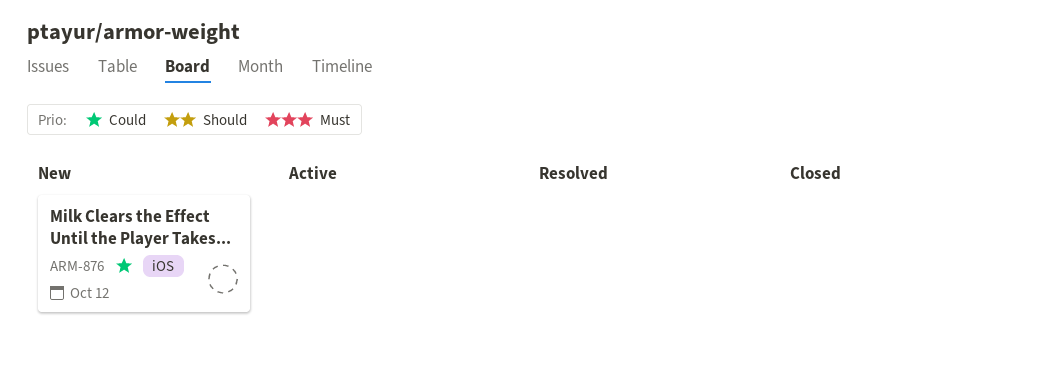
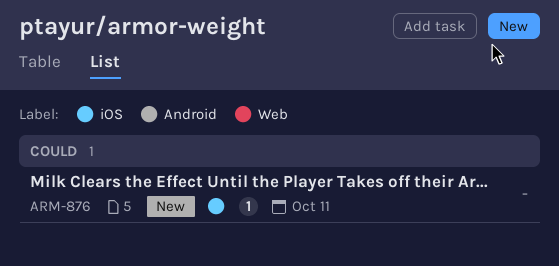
ARM-876, due: Oct 12 -> Oct 11

